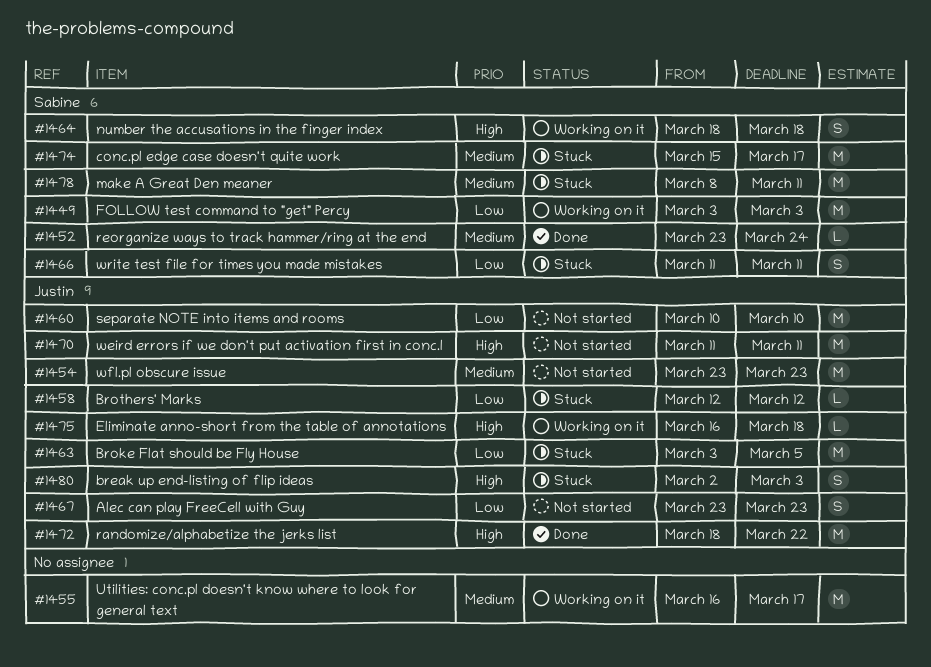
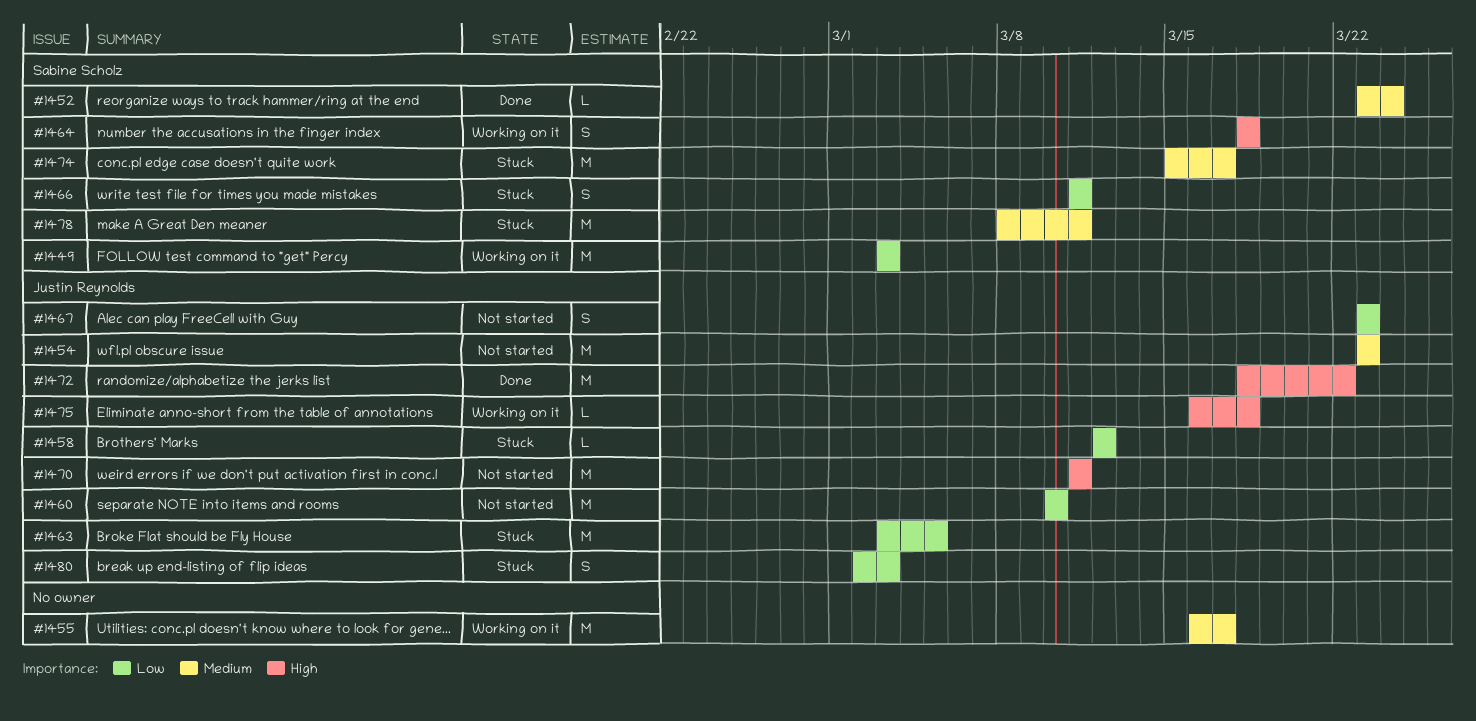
#1480, priority: High -> Low

